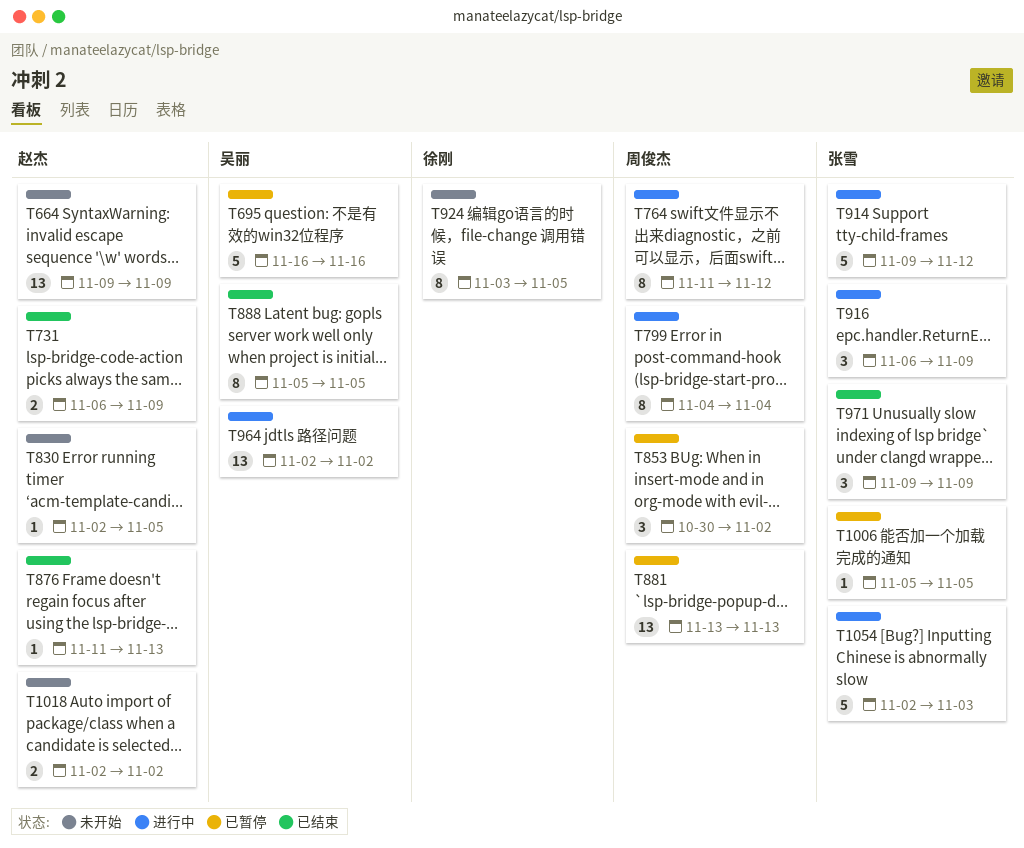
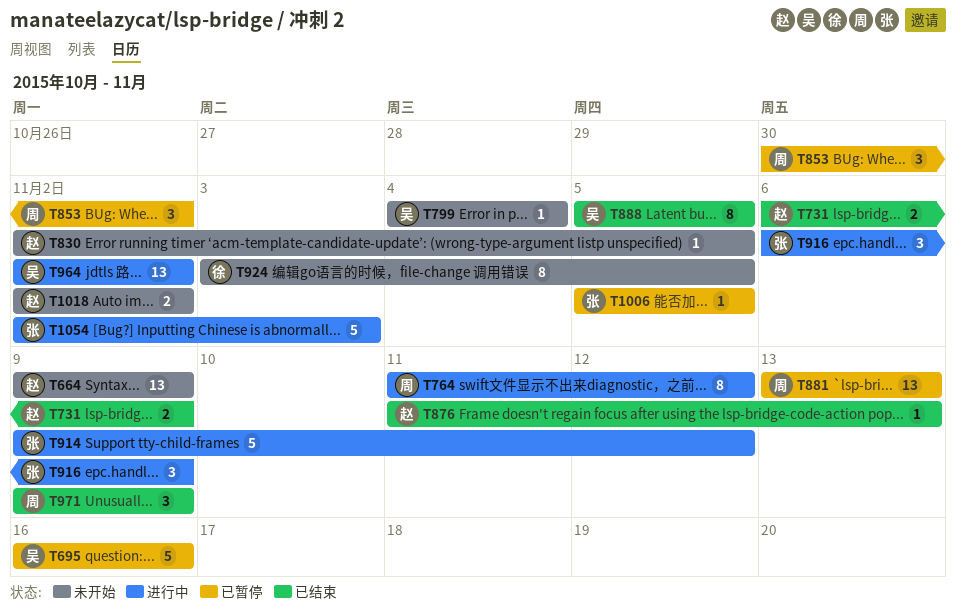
T799, status: 进行中 -> 未开始
T799, owner: 周俊杰 -> 吴丽
T799, estimate: 8 -> 1
T971, owner: 张雪 -> 周俊杰

